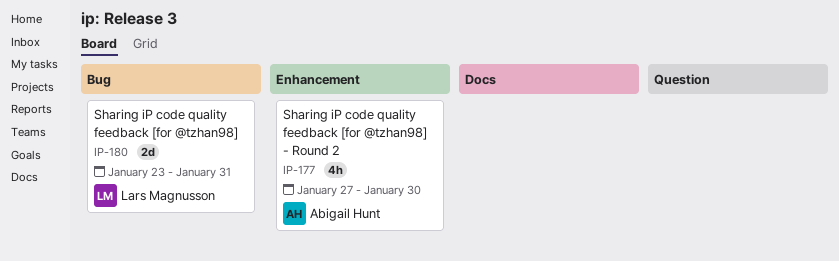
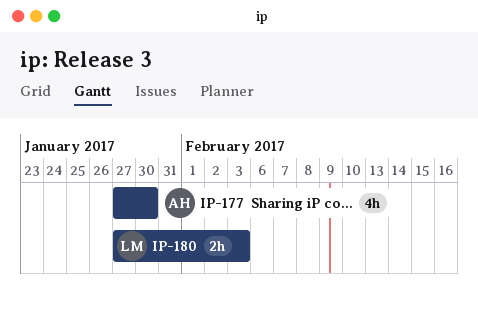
IP-180, estimate: 2d -> 2h
IP-180, start: Jan 23 -> Jan 27
IP-180, due: Jan 31 -> Feb 3

